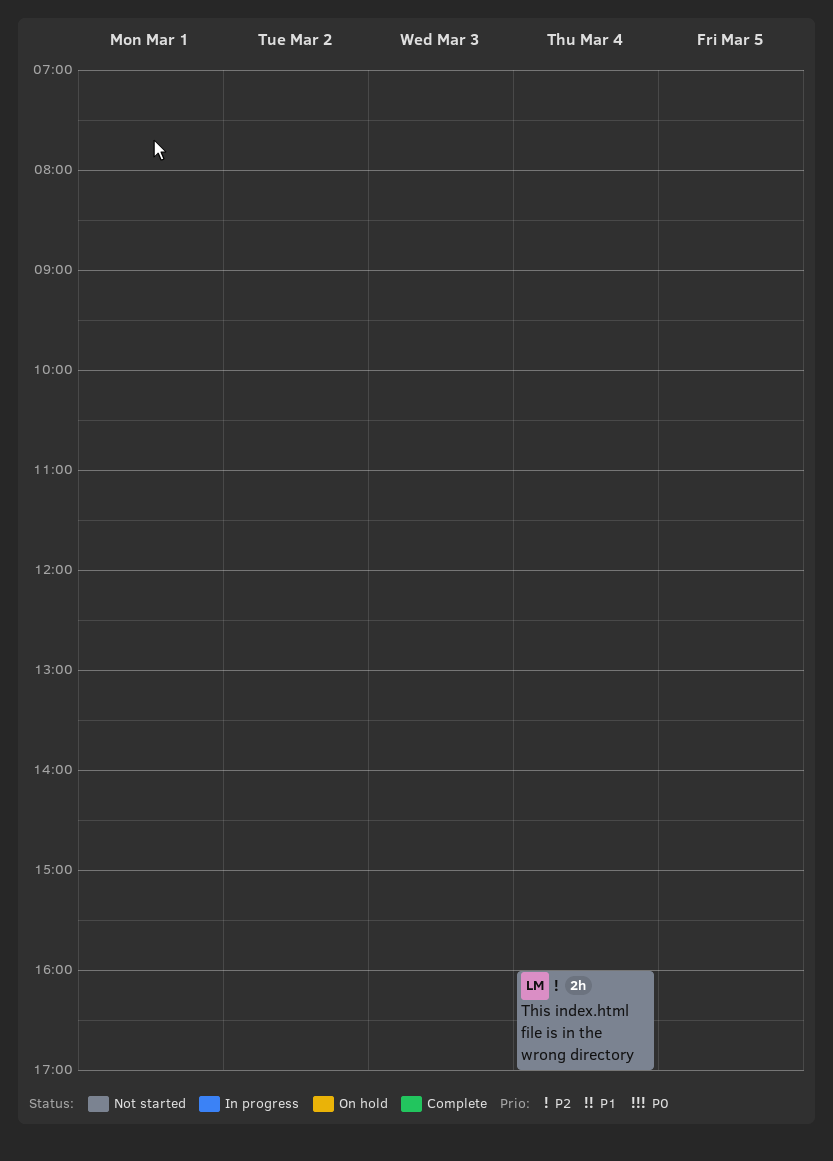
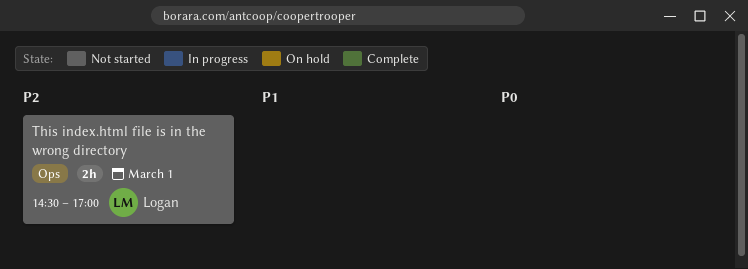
This index.html file is in the wrong directory, day: Mar 4 -> Mar 1
This index.html file is in the wrong directory, begins: 16:00 -> 14:30

